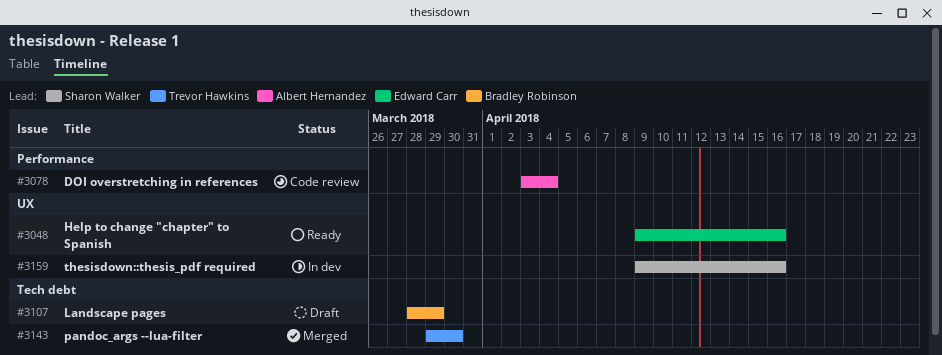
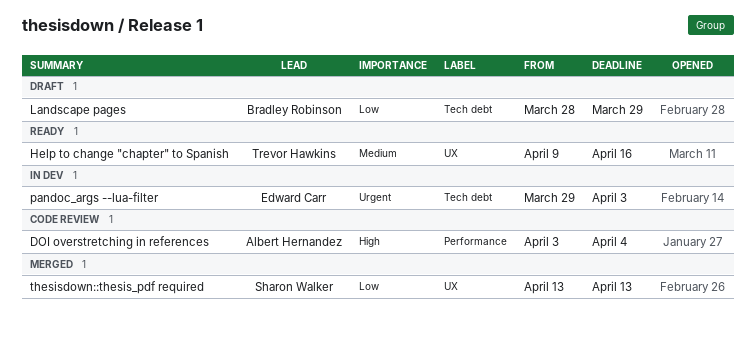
Help to change "chapter" to Spanish, owner: Edward Carr -> Trevor Hawkins
pandoc_args --lua-filter, status: Merged -> In dev
pandoc_args --lua-filter, owner: Trevor Hawkins -> Edward Carr
pandoc_args --lua-filter, due: Mar 30 -> Apr 3
thesisdown::thesis_pdf required, status: In dev -> Merged
thesisdown::thesis_pdf required, start: Apr 9 -> Apr 13
thesisdown::thesis_pdf required, due: Apr 16 -> Apr 13

